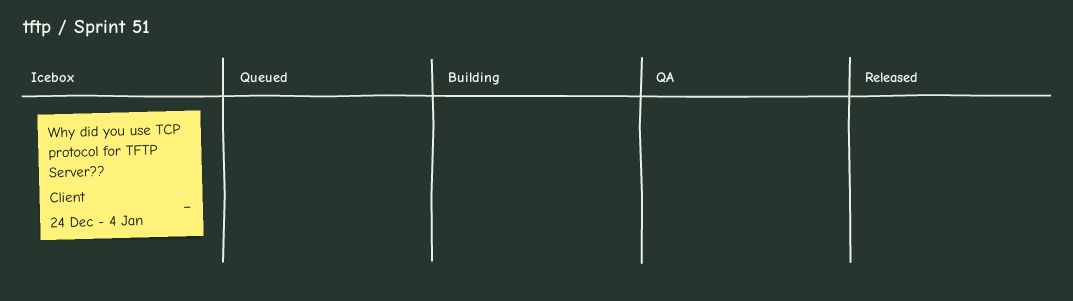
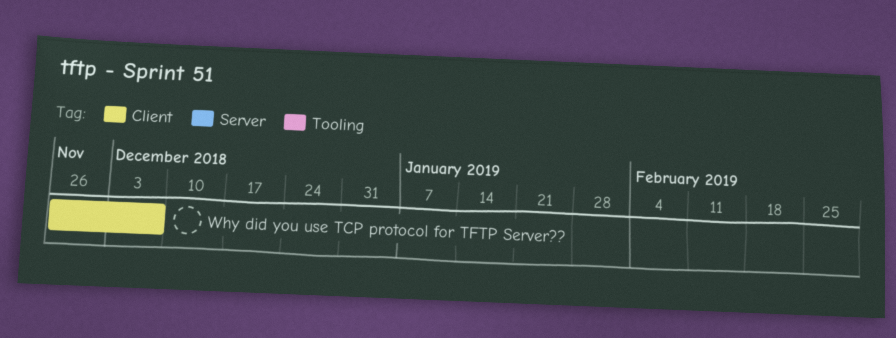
Why did you use TCP protocol for TFTP Server??, start: Dec 24 -> Nov 26
Why did you use TCP protocol for TFTP Server??, due: Jan 4 -> Dec 7

